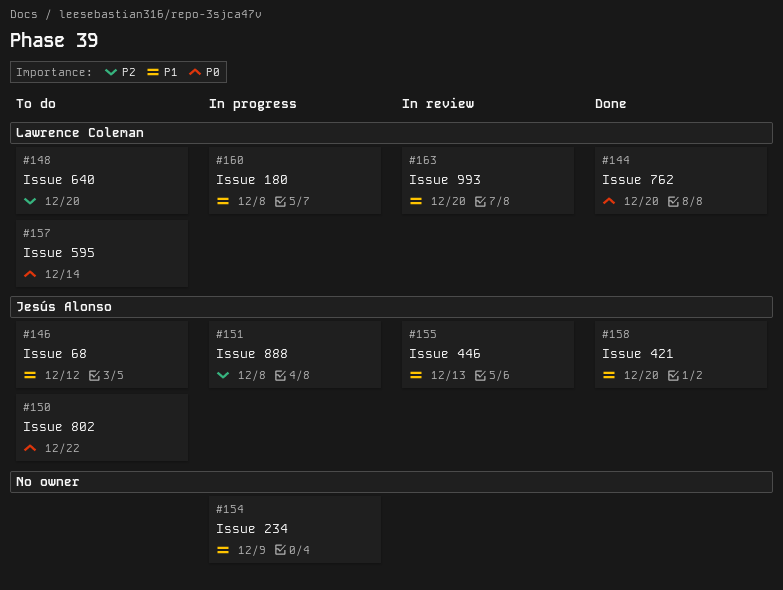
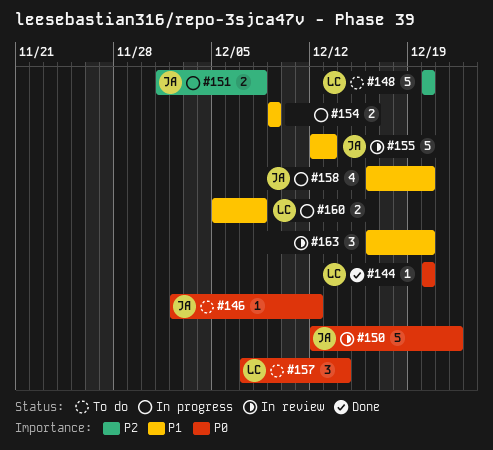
#146, priority: P1 -> P0
#150, status: To do -> In review
#158, status: Done -> In progress
#163, owner: Lawrence Coleman -> none

